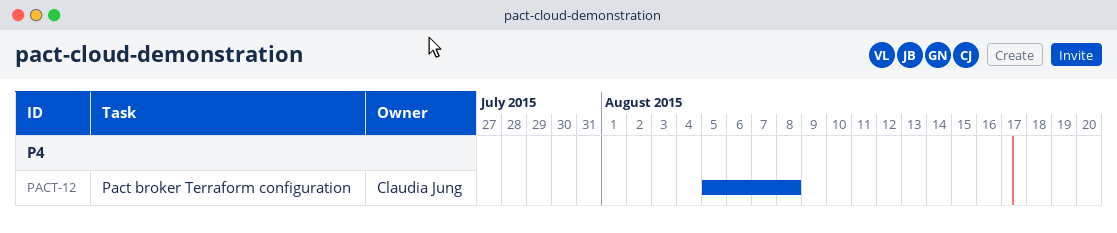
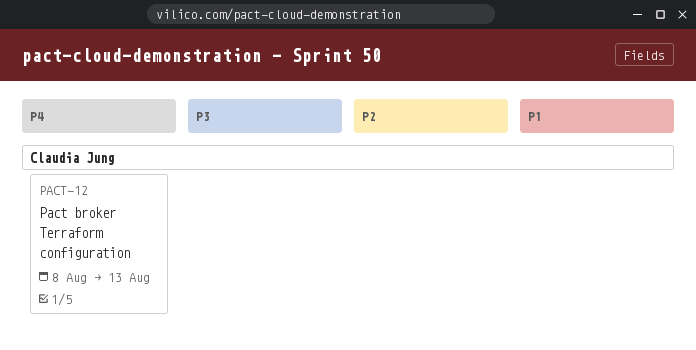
PACT-12, start: Aug 5 -> Aug 8
PACT-12, due: Aug 8 -> Aug 13

